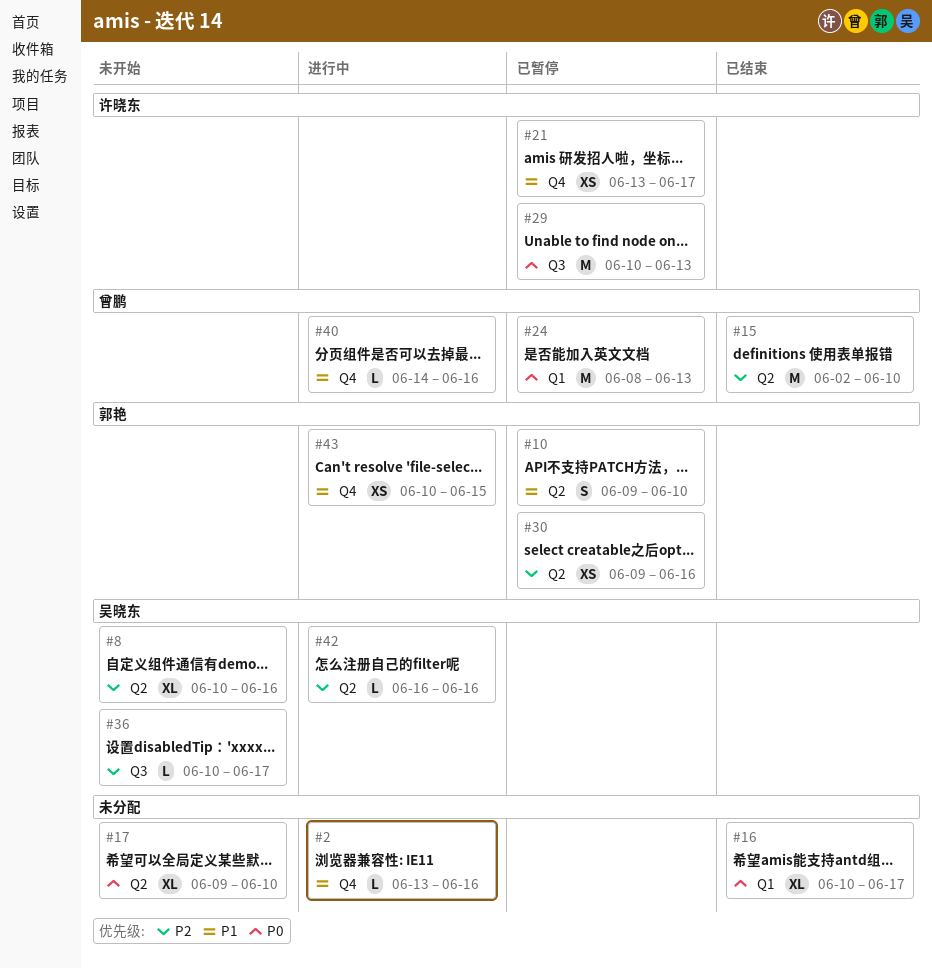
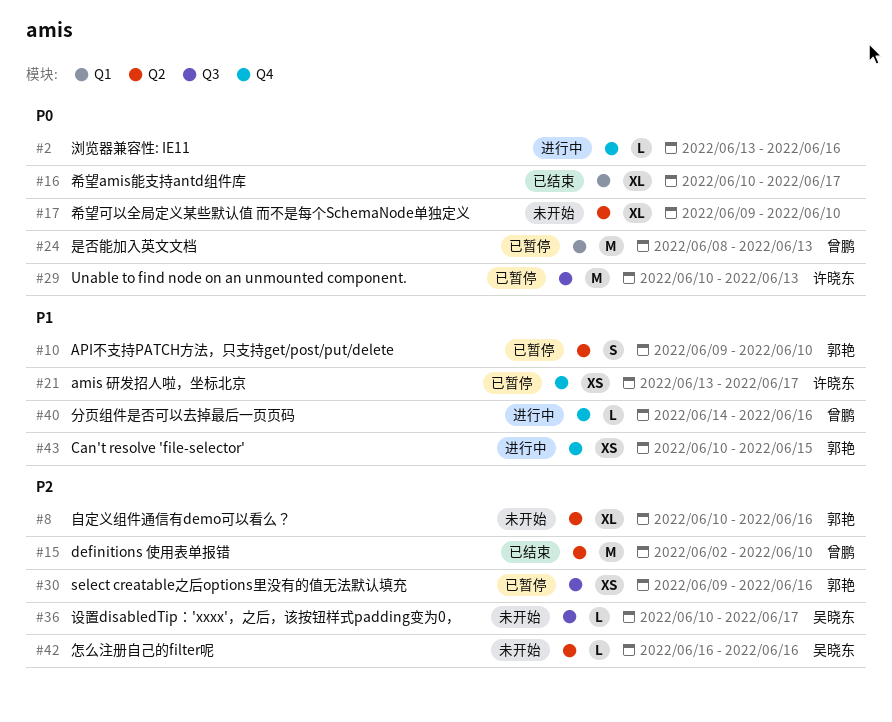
#2, priority: P1 -> P0
#8, owner: 吴晓东 -> 郭艳
#30, label: Q2 -> Q3
#42, status: 进行中 -> 未开始

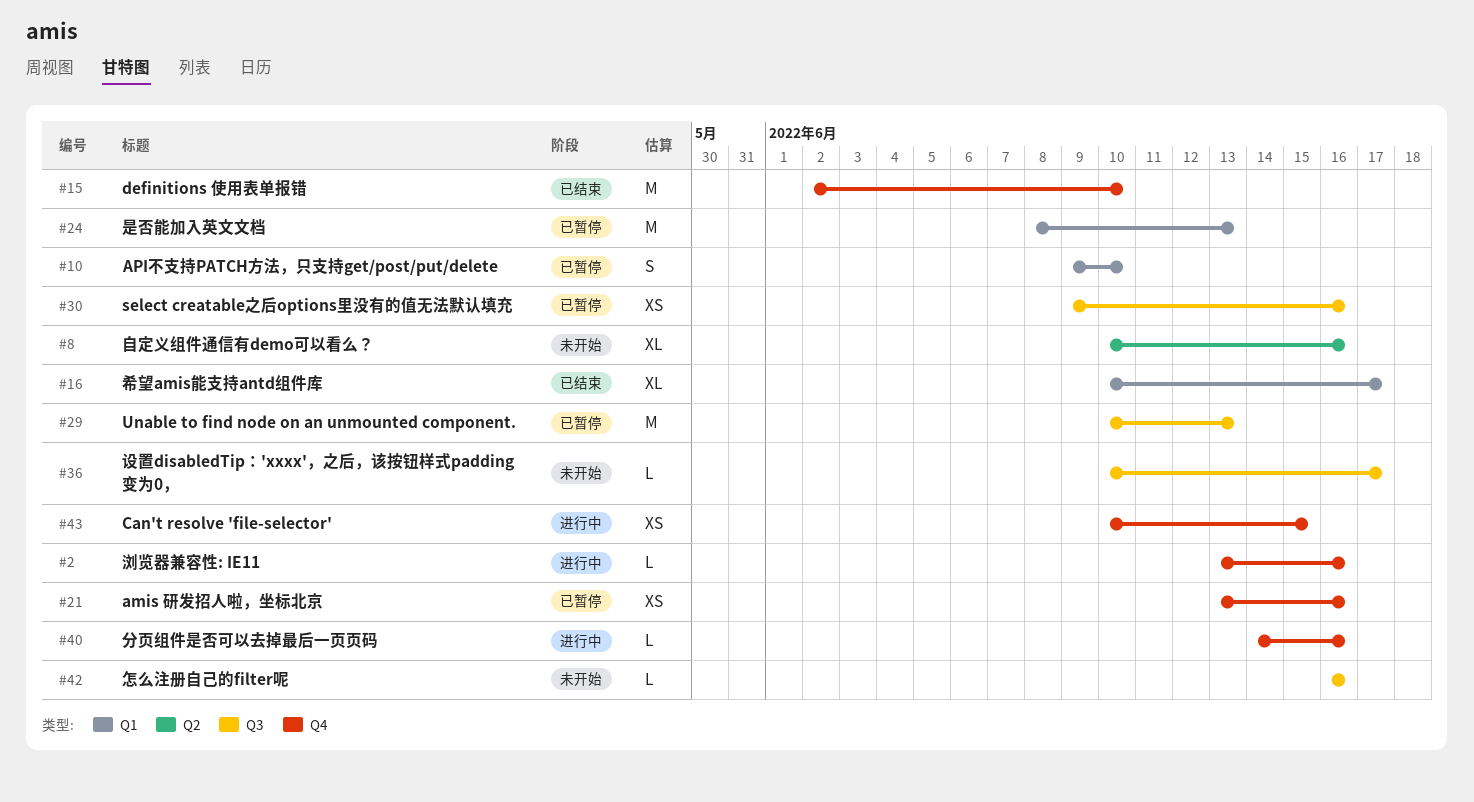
#10, label: Q2 -> Q1
#15, label: Q2 -> Q4
#17: present -> none
#21, due: Jun 17 -> Jun 16
#42, label: Q2 -> Q3

